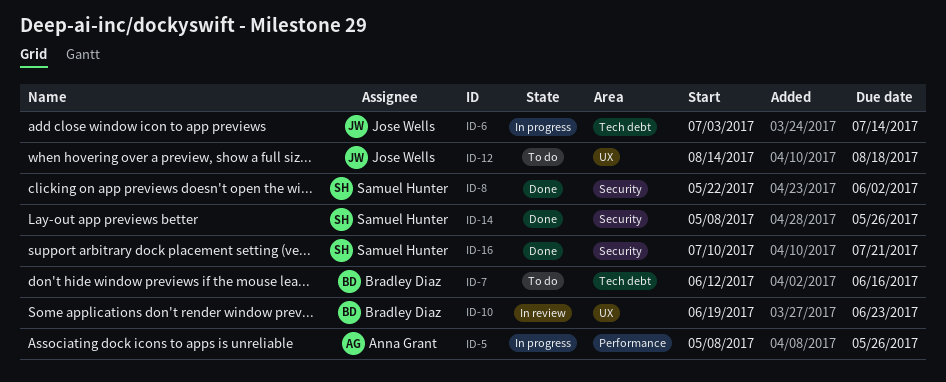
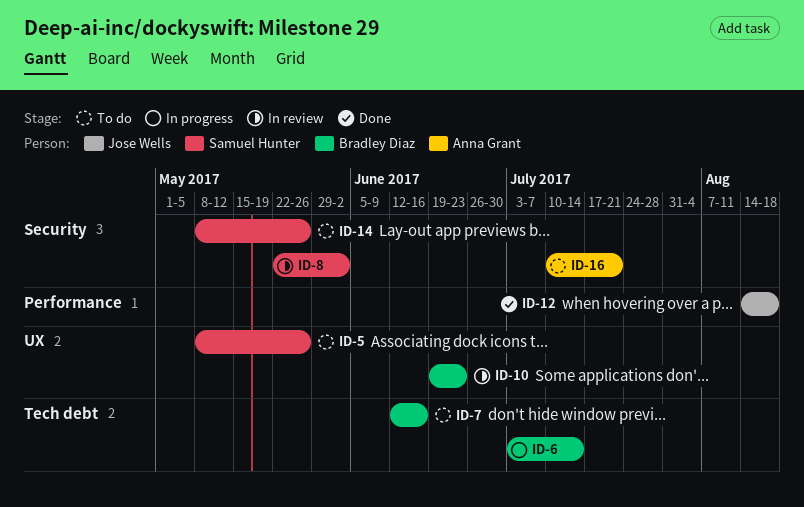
ID-5, status: In progress -> To do
ID-5, owner: Anna Grant -> Samuel Hunter
ID-5, label: Performance -> UX
ID-6, owner: Jose Wells -> Bradley Diaz
ID-8, status: Done -> In review
ID-12, status: To do -> Done
ID-12, label: UX -> Performance
ID-14, status: Done -> To do
ID-16, status: Done -> To do
ID-16, owner: Samuel Hunter -> Anna Grant

